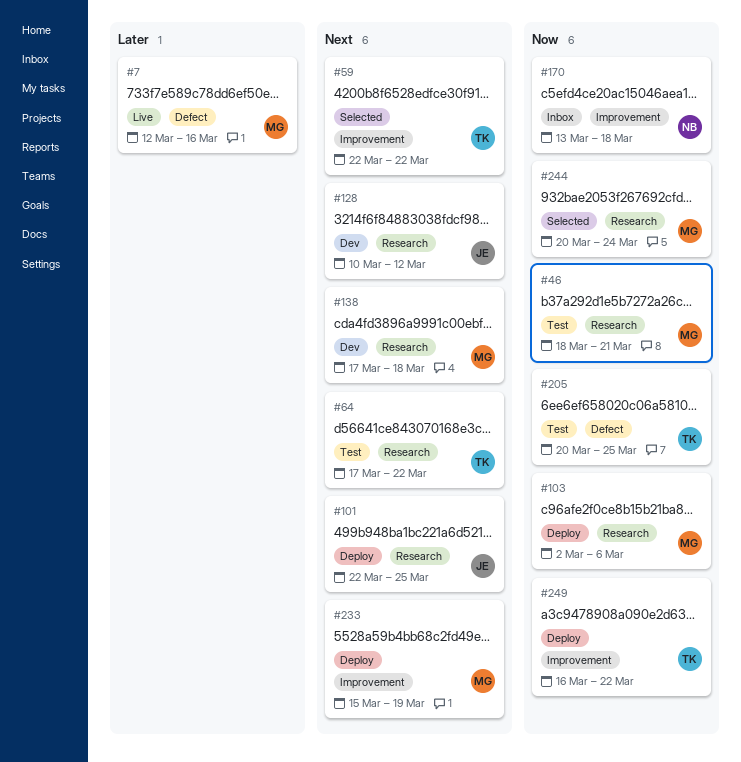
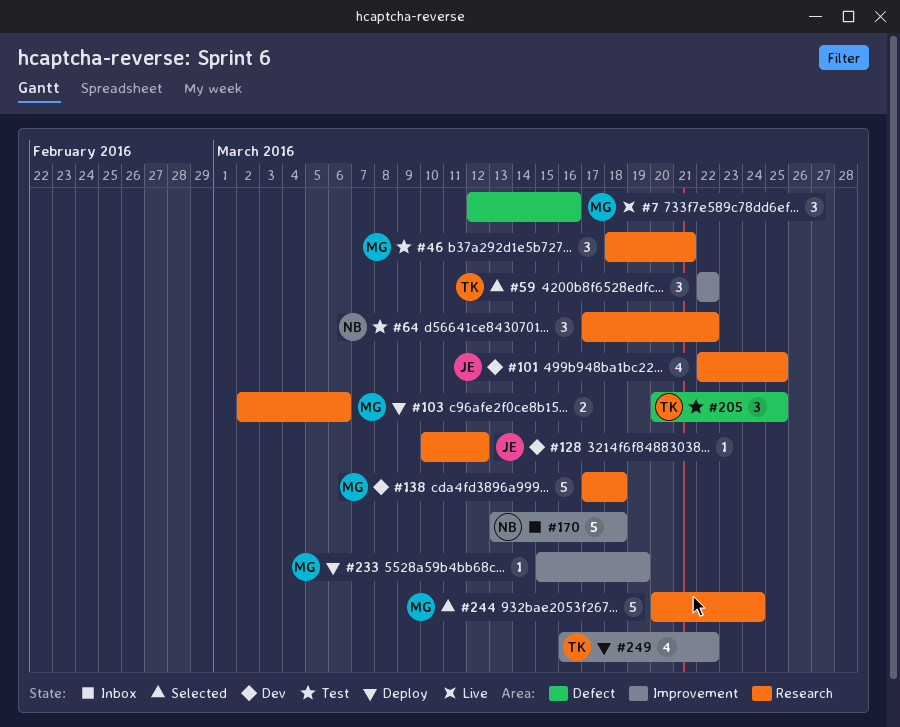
#64, owner: TK -> NB
#101, status: Deploy -> Dev

